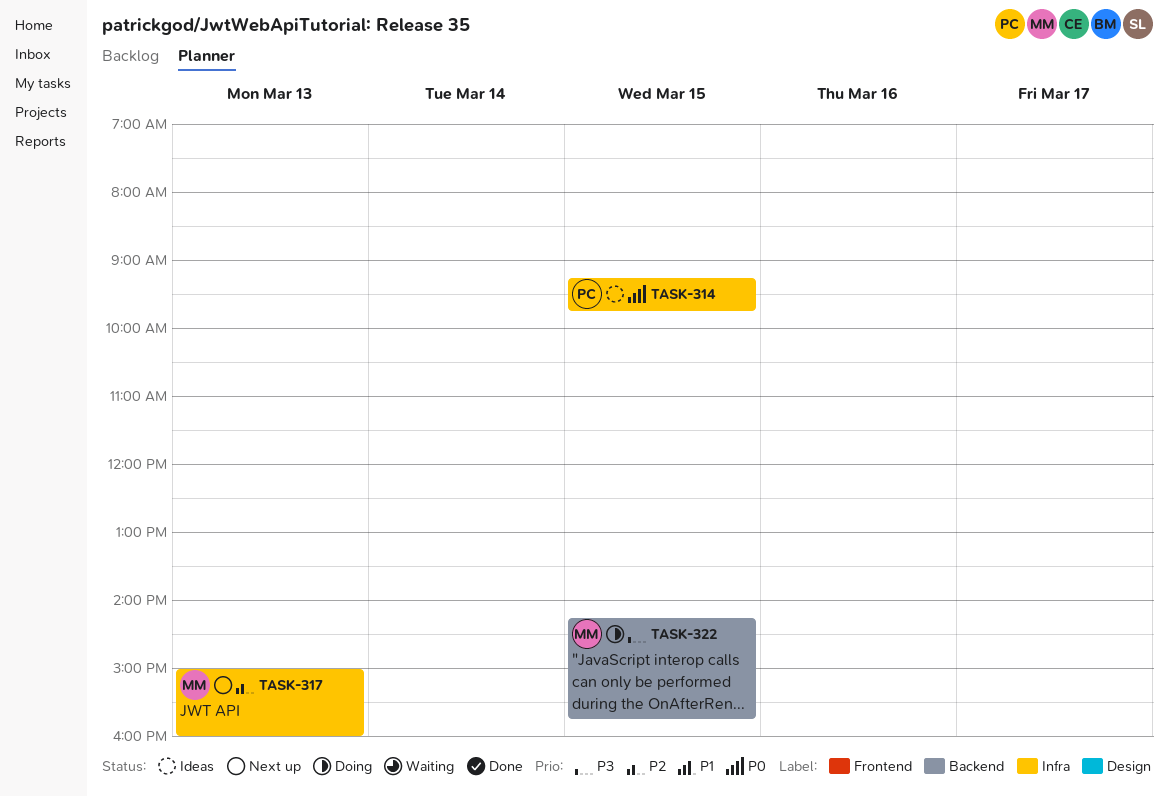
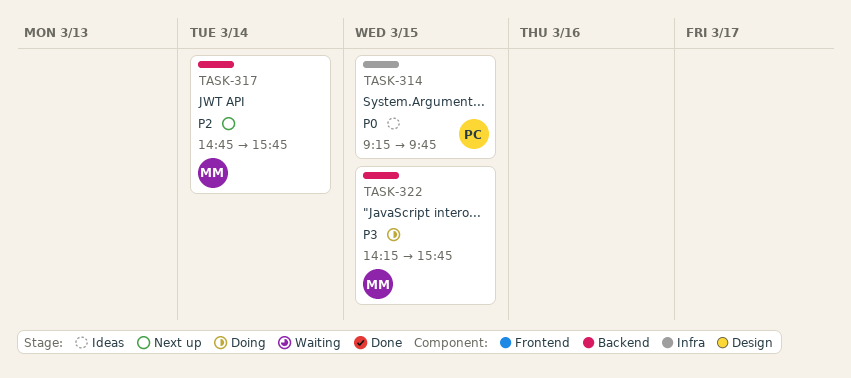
TASK-317, label: Infra -> Backend
TASK-317, day: Mar 13 -> Mar 14
TASK-317, begins: 15:00 -> 14:45
TASK-317, ends: 16:00 -> 15:45

